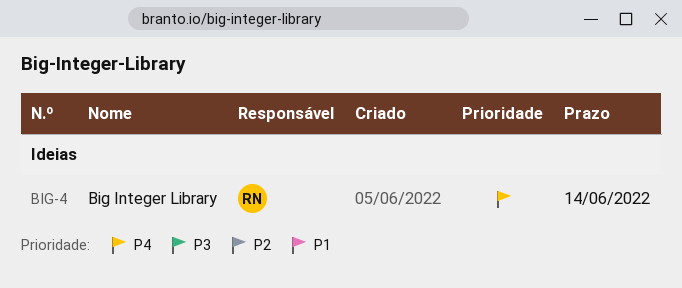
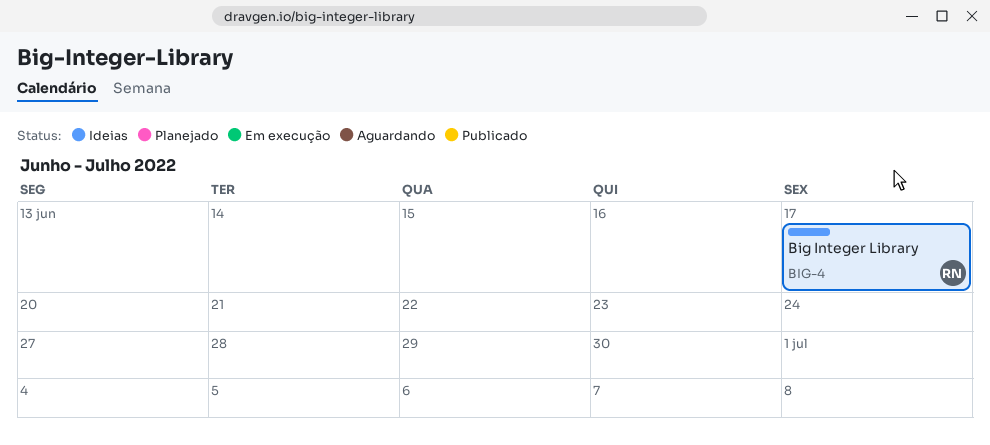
BIG-4, due: Jun 14 -> Jun 17

